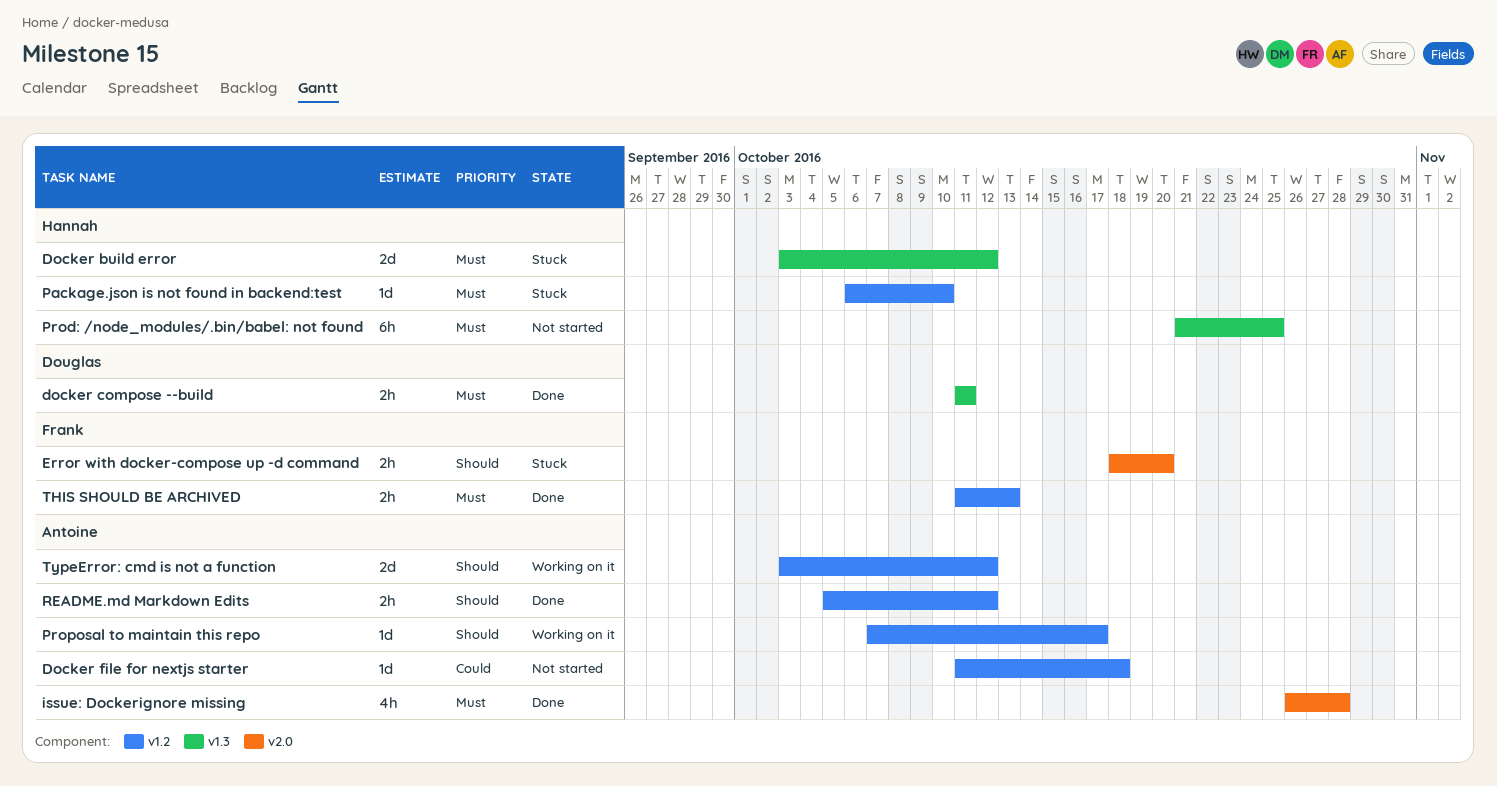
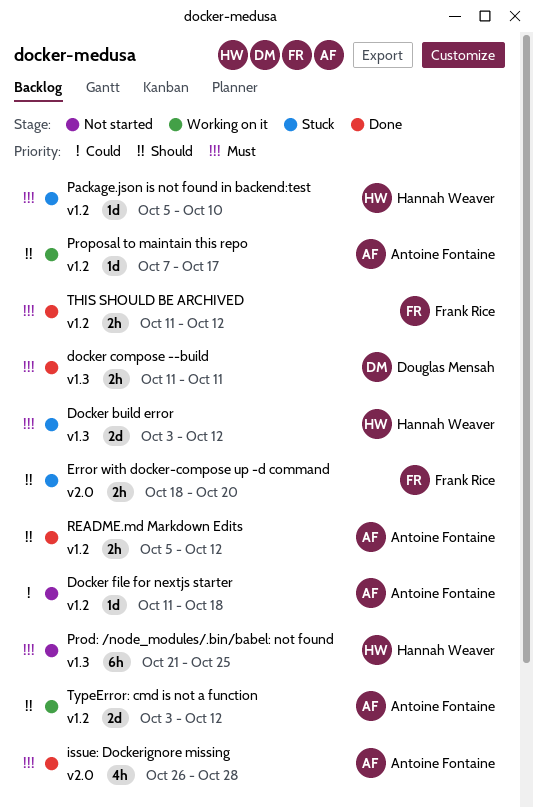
Package.json is not found in backend:test, start: Oct 6 -> Oct 5
THIS SHOULD BE ARCHIVED, due: Oct 13 -> Oct 12

